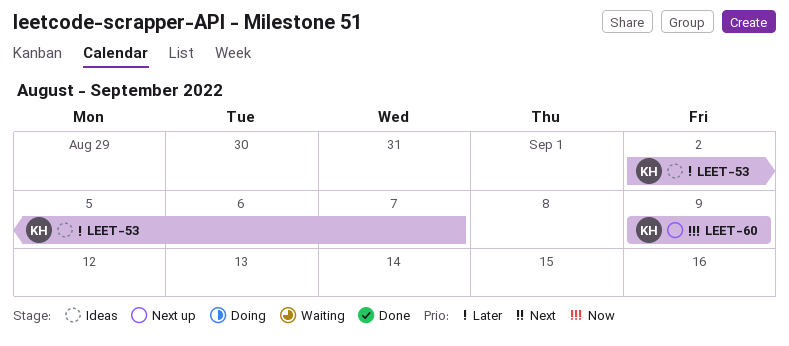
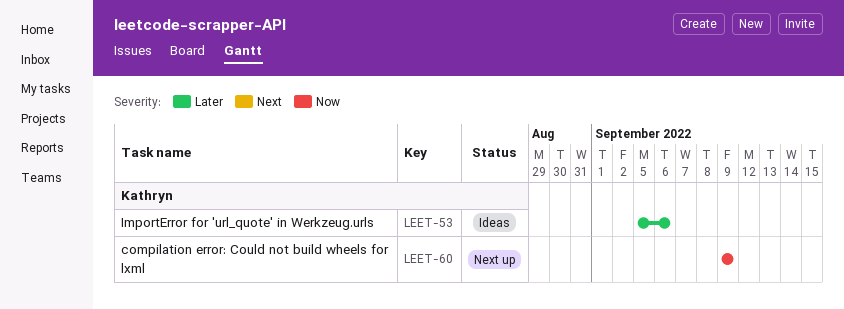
LEET-53, start: Sep 2 -> Sep 5
LEET-53, due: Sep 7 -> Sep 6

